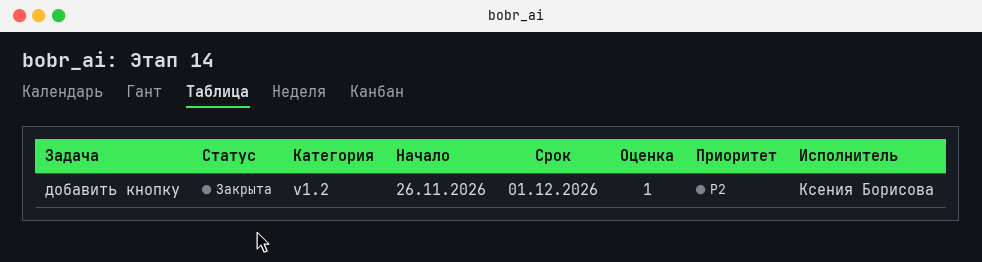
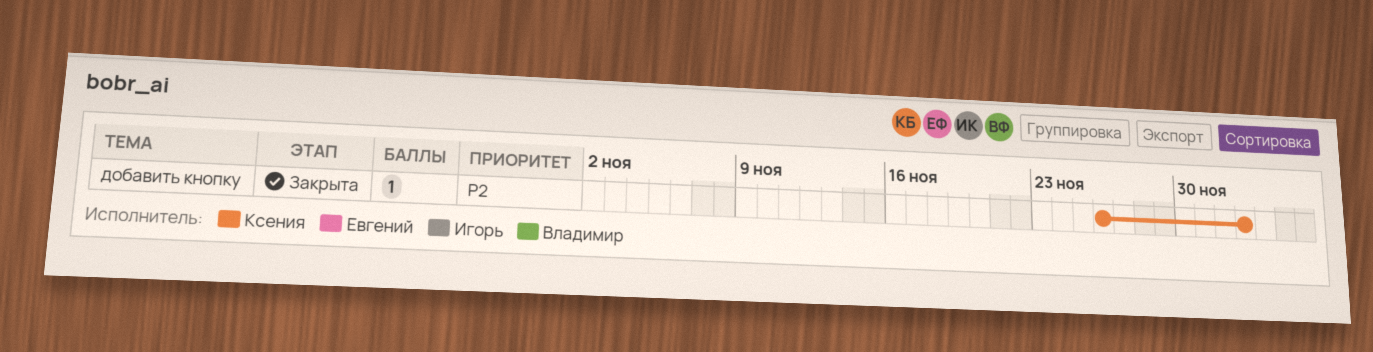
добавить кнопку, due: Dec 1 -> Dec 3

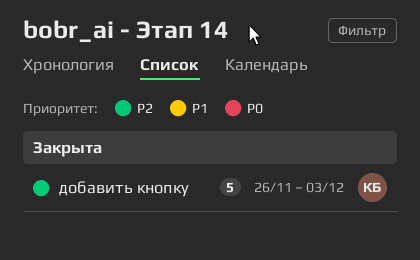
добавить кнопку, estimate: 1 -> 5

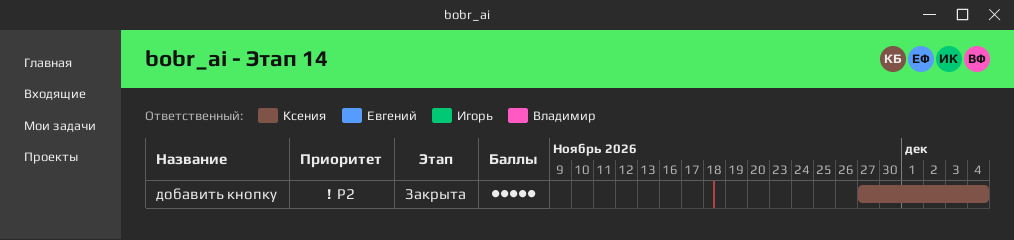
добавить кнопку, start: Nov 26 -> Nov 27
добавить кнопку, due: Dec 3 -> Dec 4

